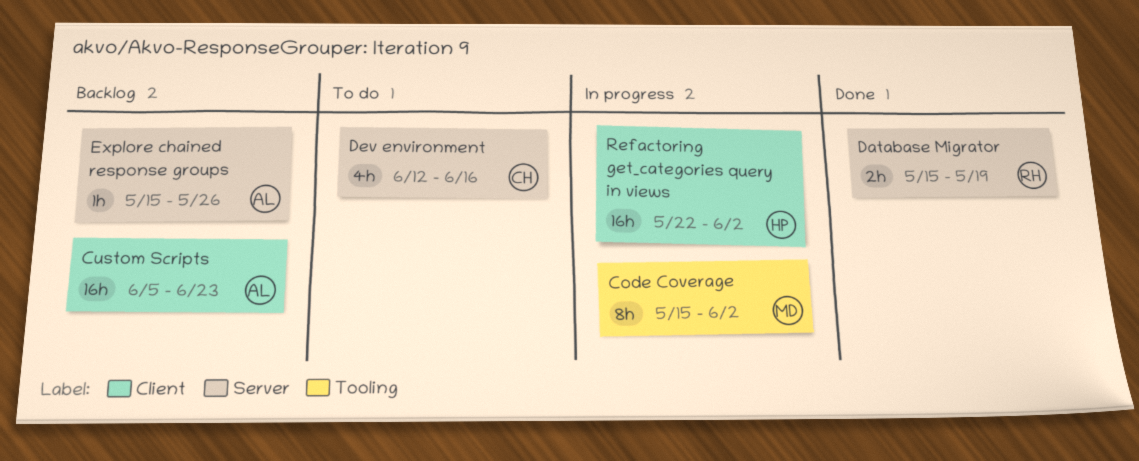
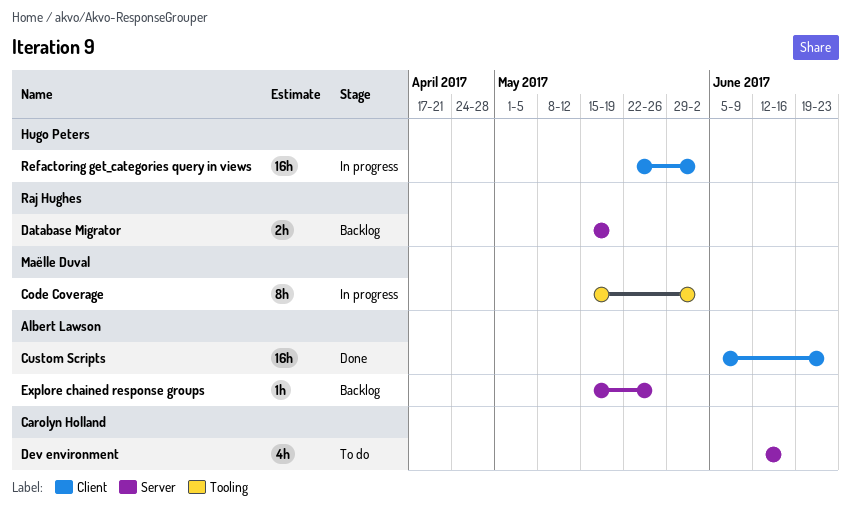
Custom Scripts, status: Backlog -> Done
Database Migrator, status: Done -> Backlog

